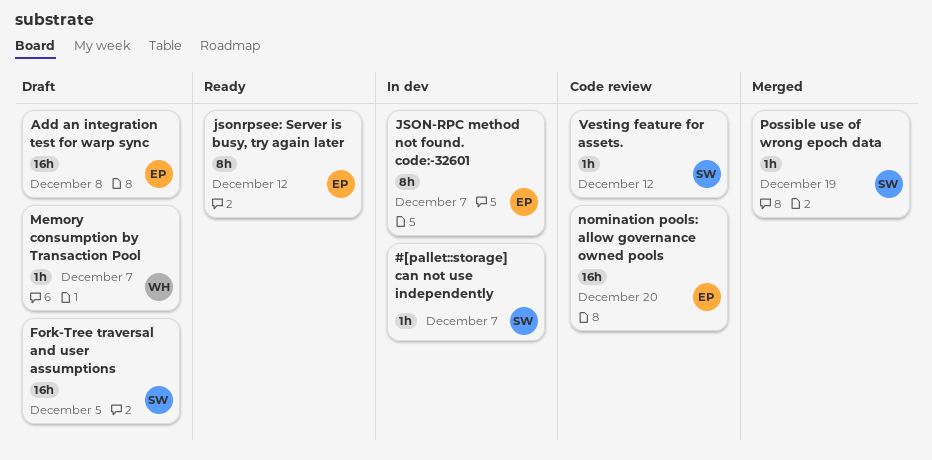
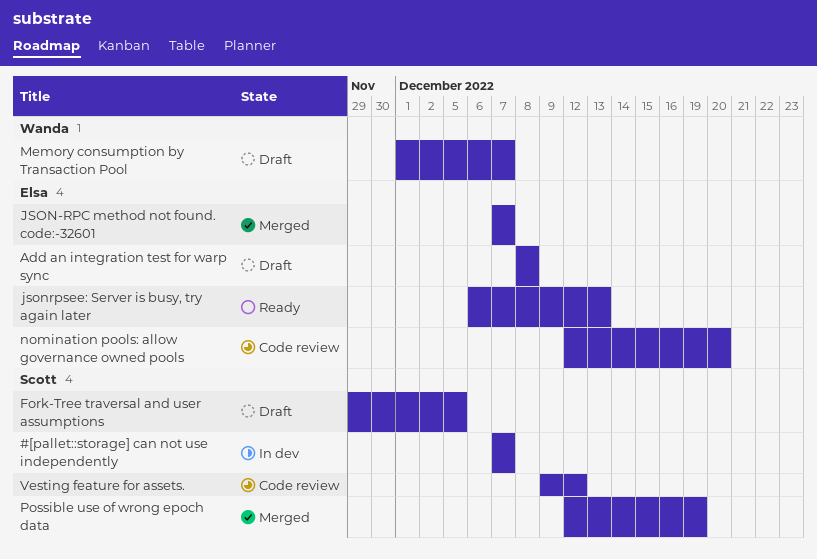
JSON-RPC method not found. code:-32601, status: In dev -> Merged
jsonrpsee: Server is busy, try again later, due: Dec 12 -> Dec 13

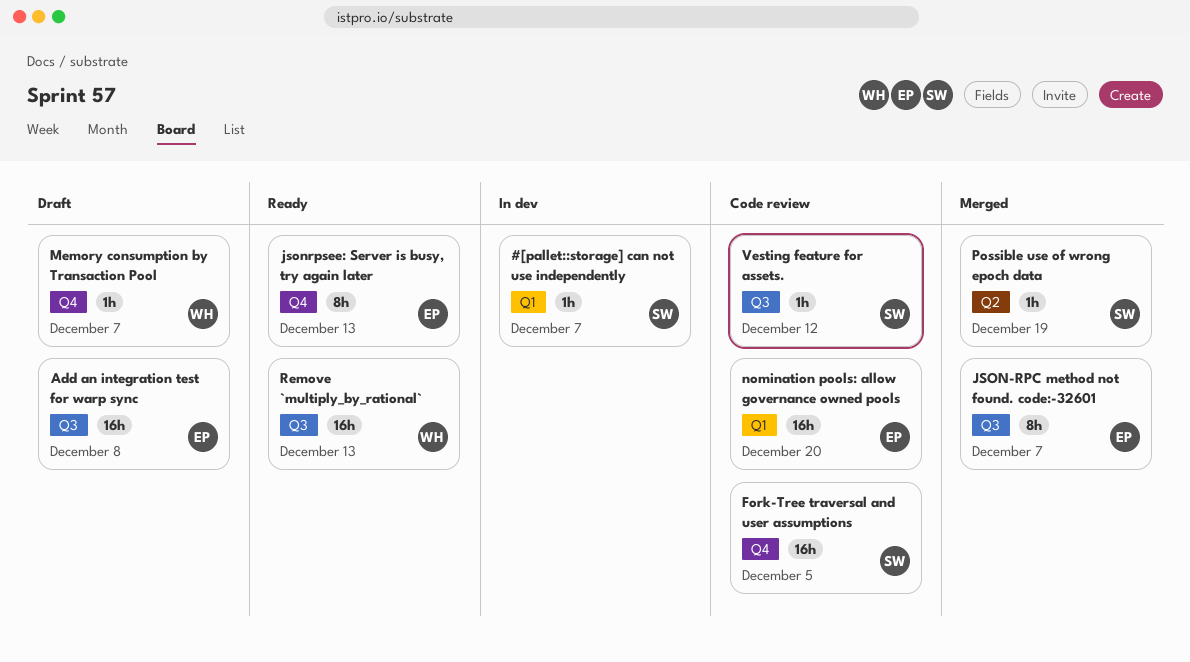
Fork-Tree traversal and user assumptions, status: Draft -> Code review
Remove `multiply_by_rational`: none -> present

